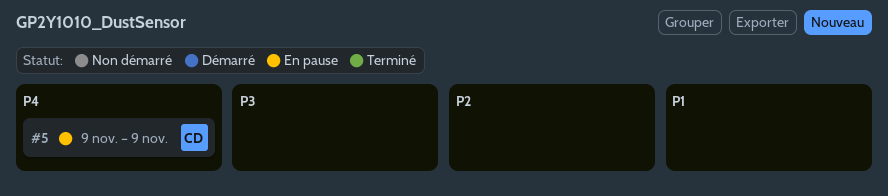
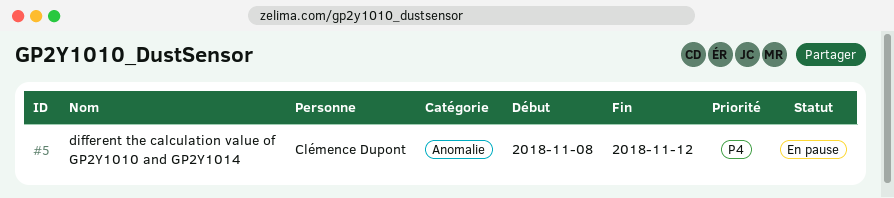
#5, start: Nov 9 -> Nov 8
#5, due: Nov 9 -> Nov 12

